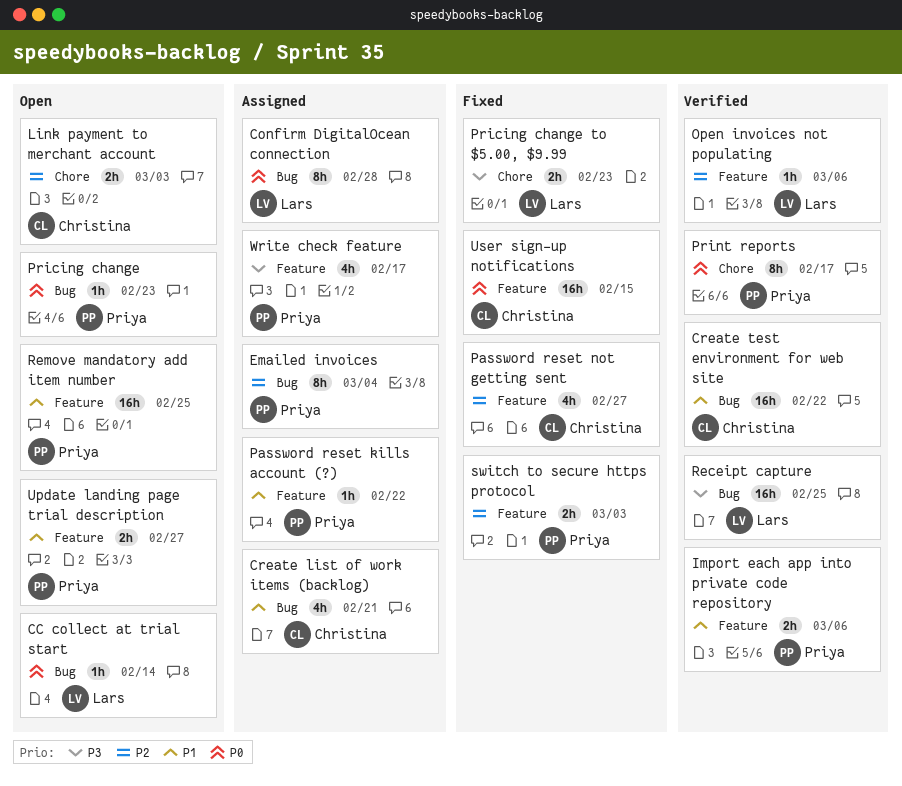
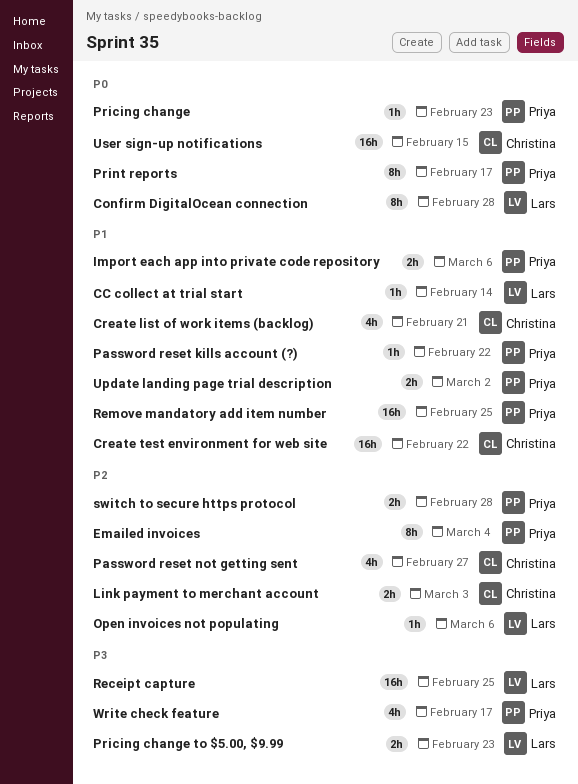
CC collect at trial start, priority: P0 -> P1
switch to secure https protocol, due: Mar 3 -> Feb 28
Update landing page trial description, due: Feb 27 -> Mar 2

